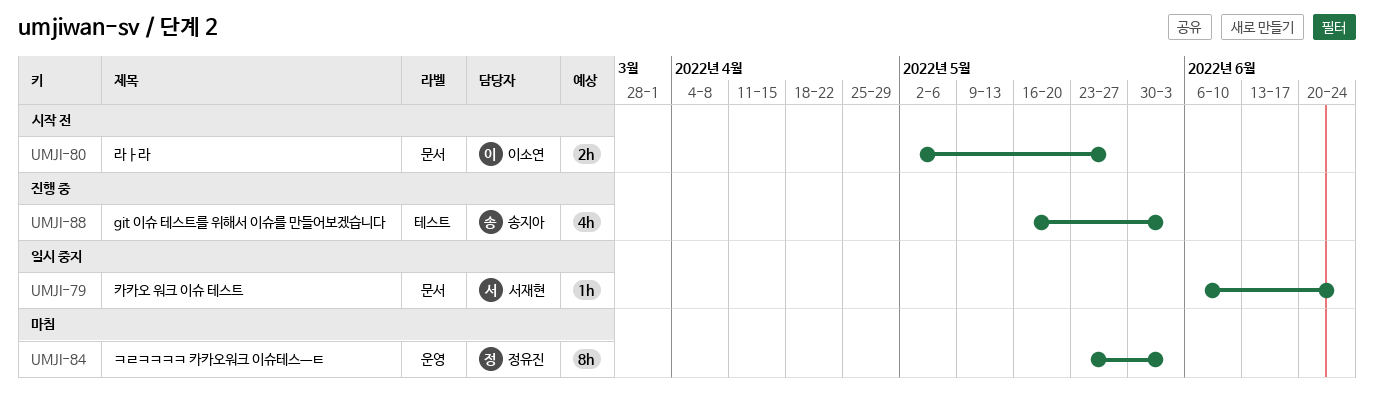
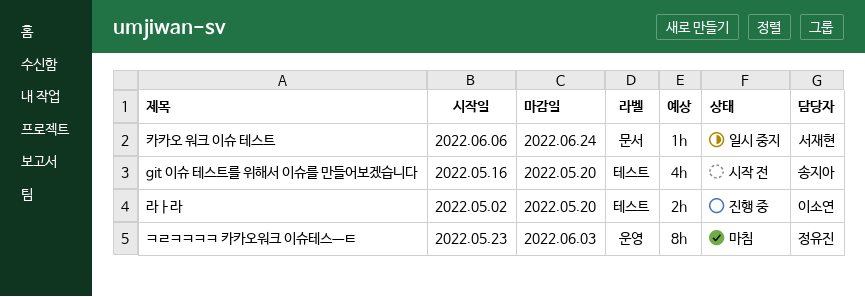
git 이슈 테스트를 위해서 이슈를 만들어보겠습니다, status: 진행 중 -> 시작 전
git 이슈 테스트를 위해서 이슈를 만들어보겠습니다, due: Jun 3 -> May 20
라ㅏ라, status: 시작 전 -> 진행 중
라ㅏ라, label: 문서 -> 테스트
라ㅏ라, due: May 27 -> May 20

